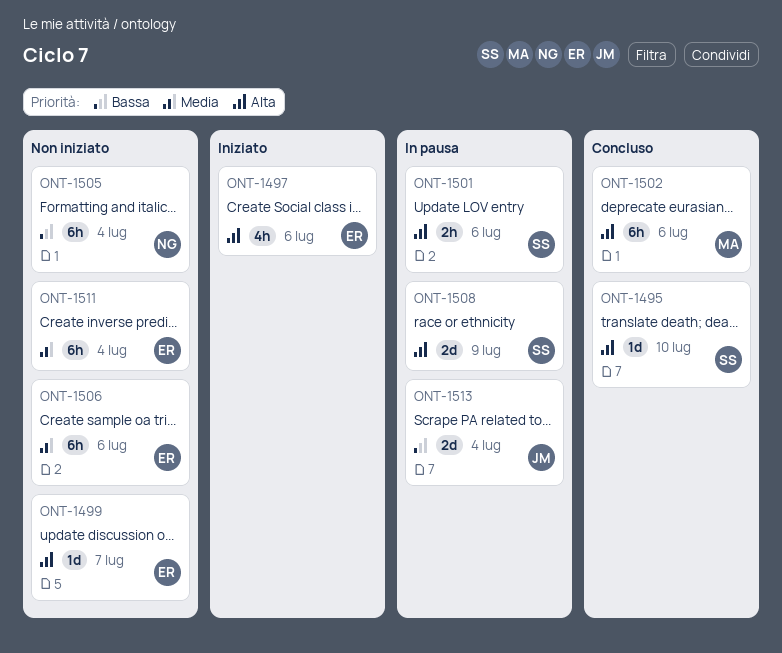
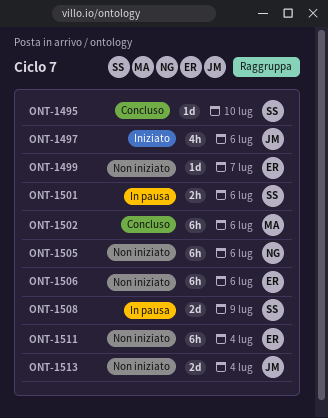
ONT-1497, owner: ER -> JM
ONT-1505, due: Jul 4 -> Jul 6
ONT-1513, status: In pausa -> Non iniziato

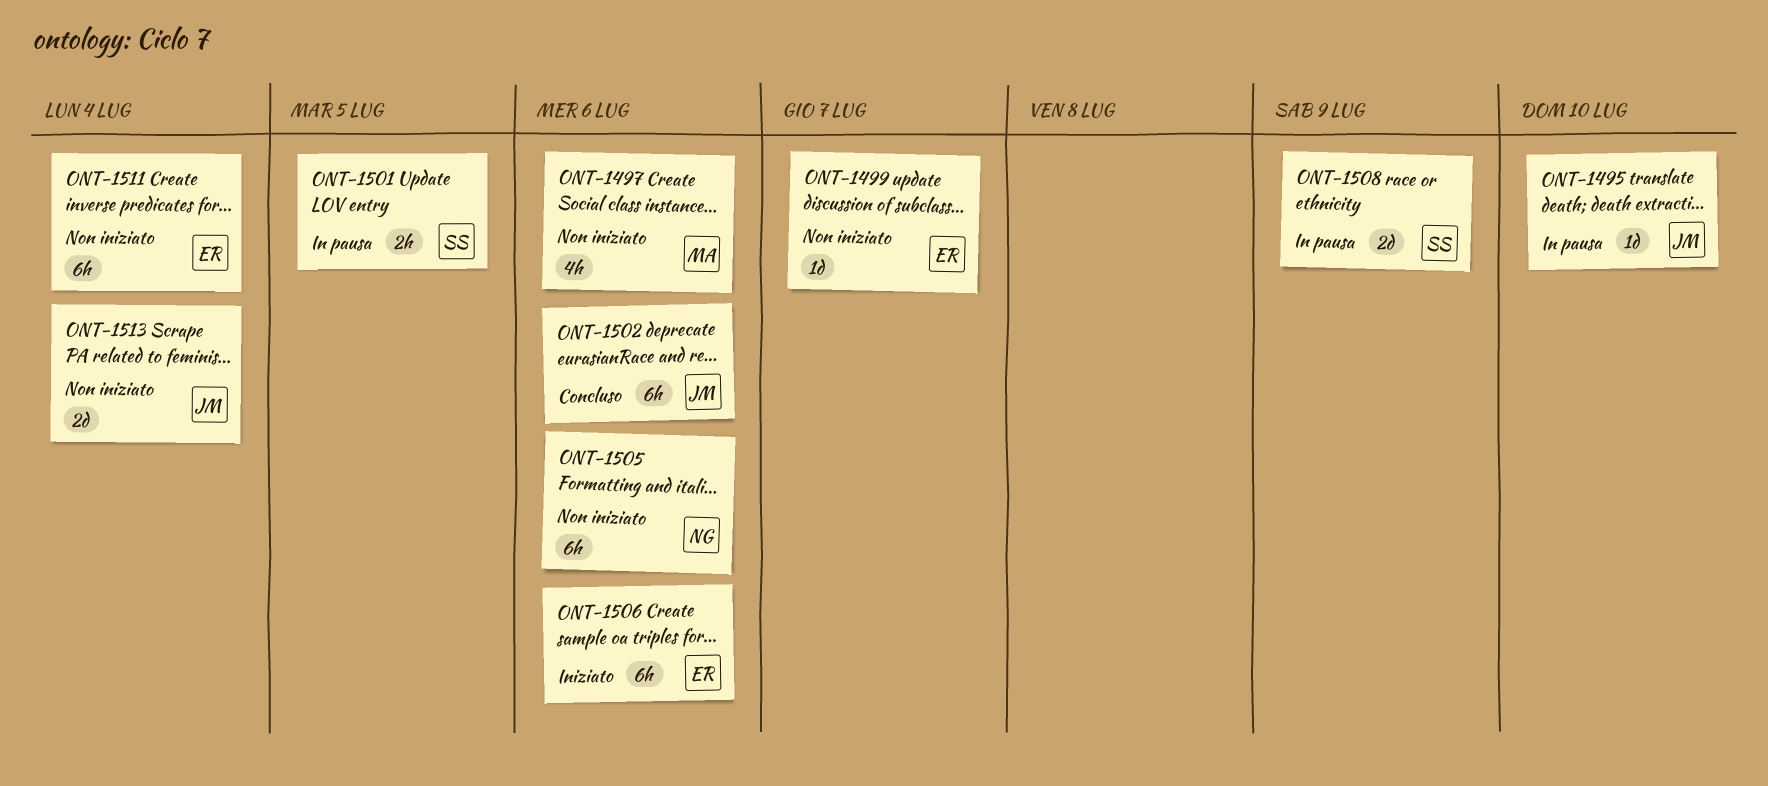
ONT-1495, status: Concluso -> In pausa
ONT-1495, owner: SS -> JM
ONT-1497, status: Iniziato -> Non iniziato
ONT-1497, owner: JM -> MA
ONT-1501, due: Jul 6 -> Jul 5
ONT-1502, owner: MA -> JM
ONT-1506, status: Non iniziato -> Iniziato

